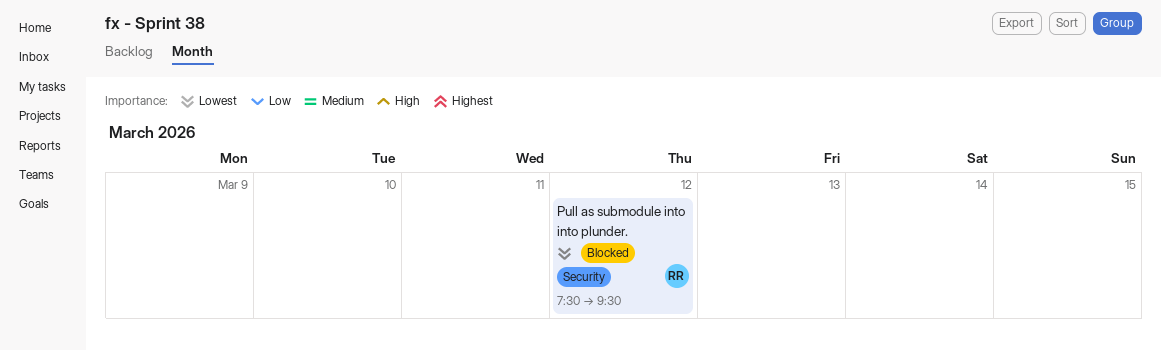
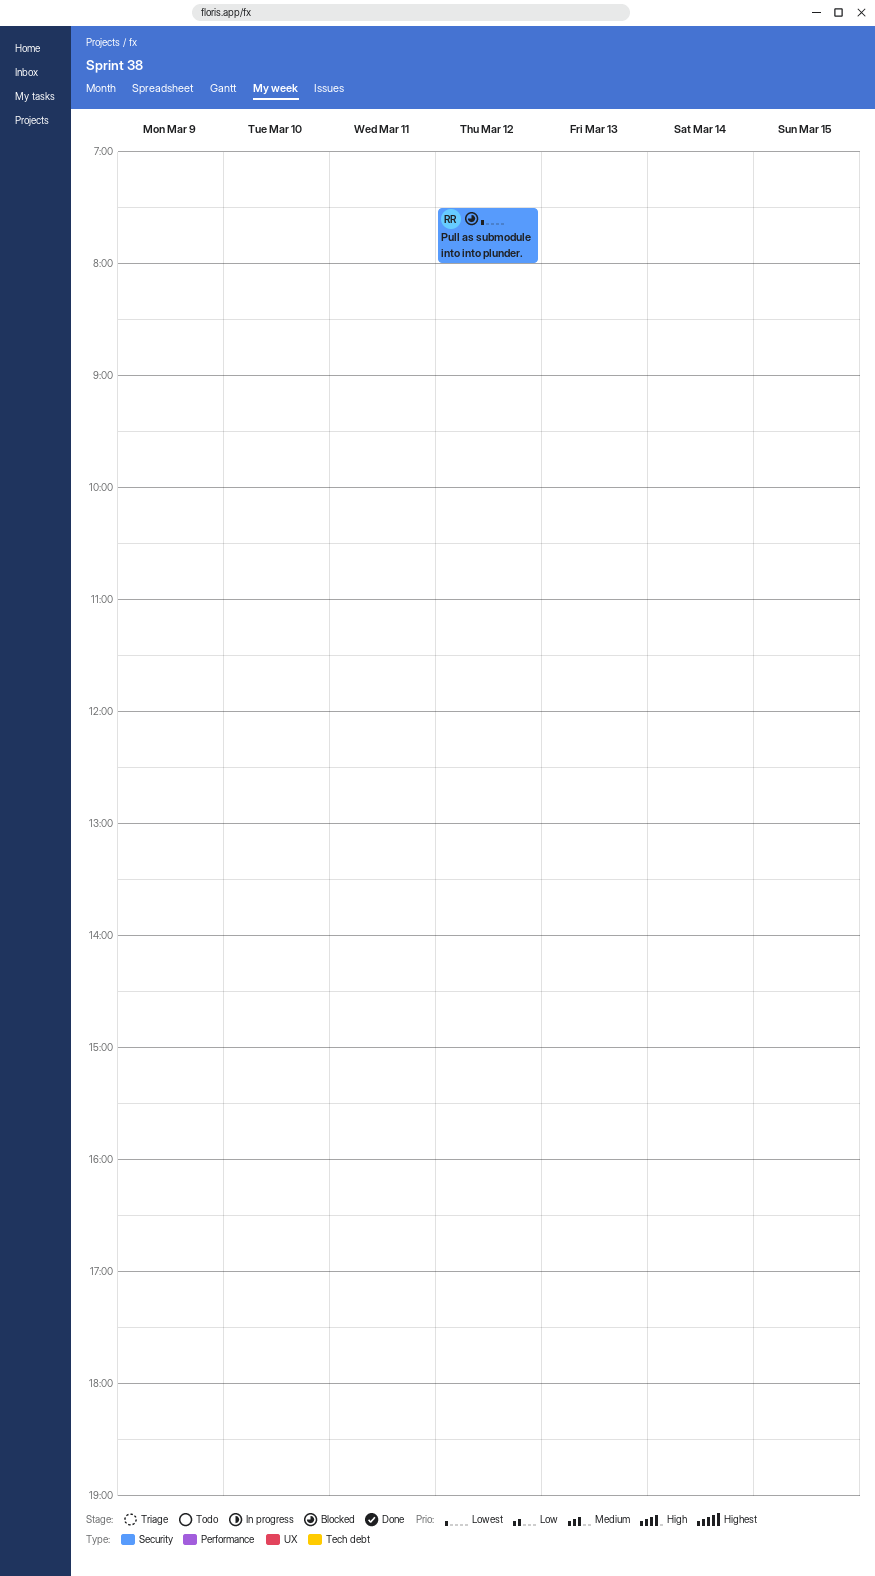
Pull as submodule into into plunder., ends: 09:30 -> 08:00

